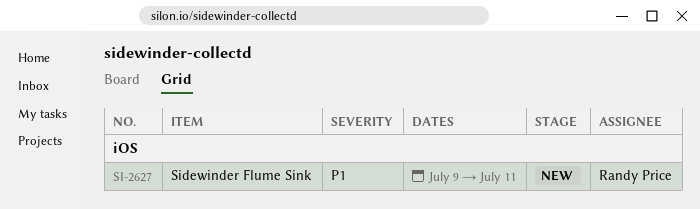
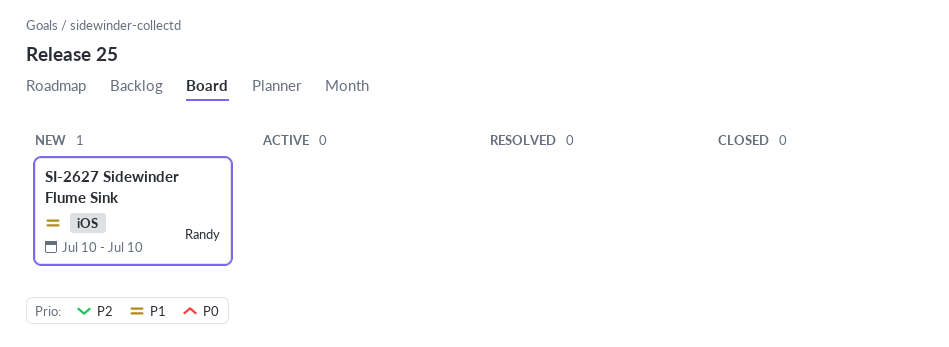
SI-2627, start: Jul 9 -> Jul 10
SI-2627, due: Jul 11 -> Jul 10

